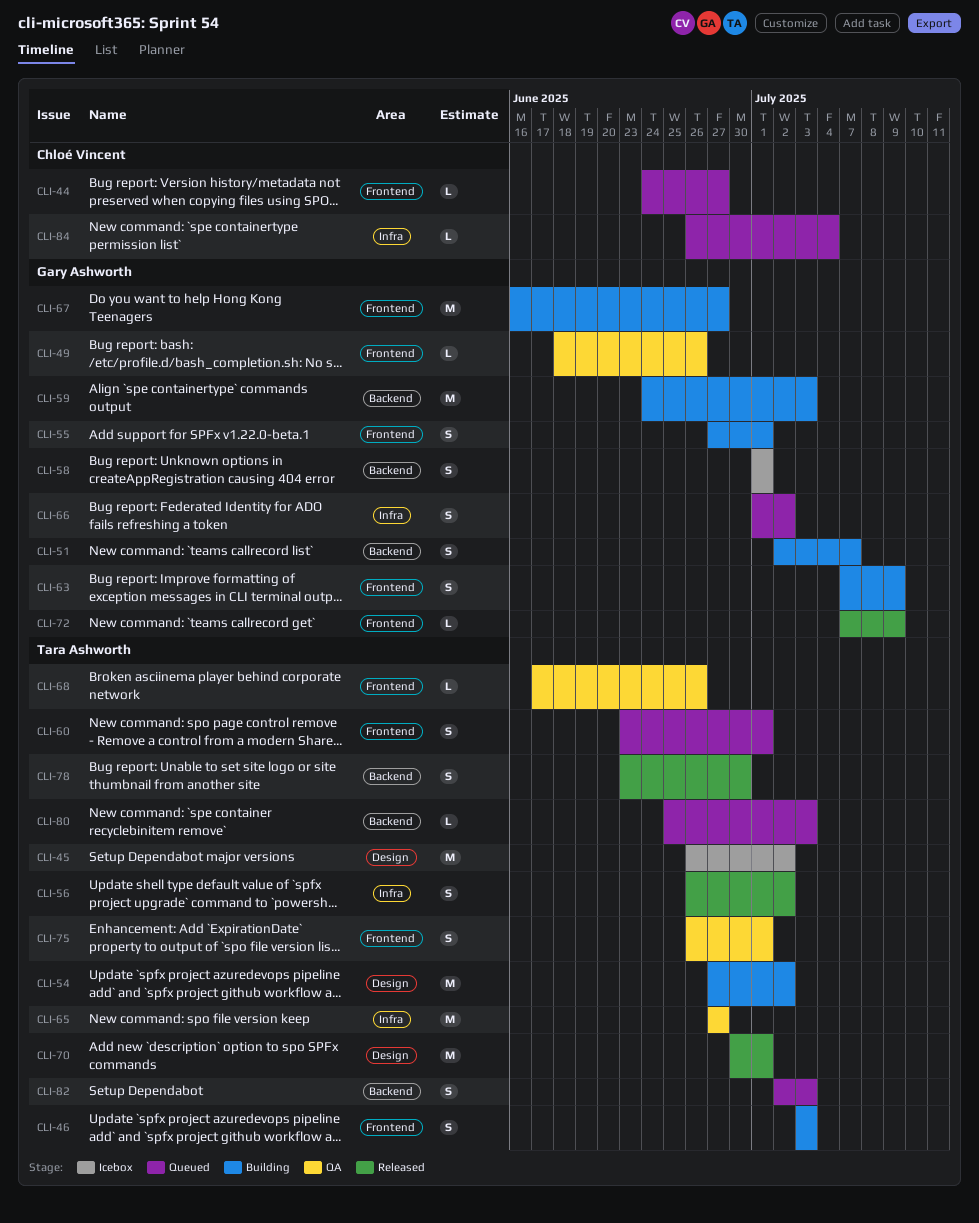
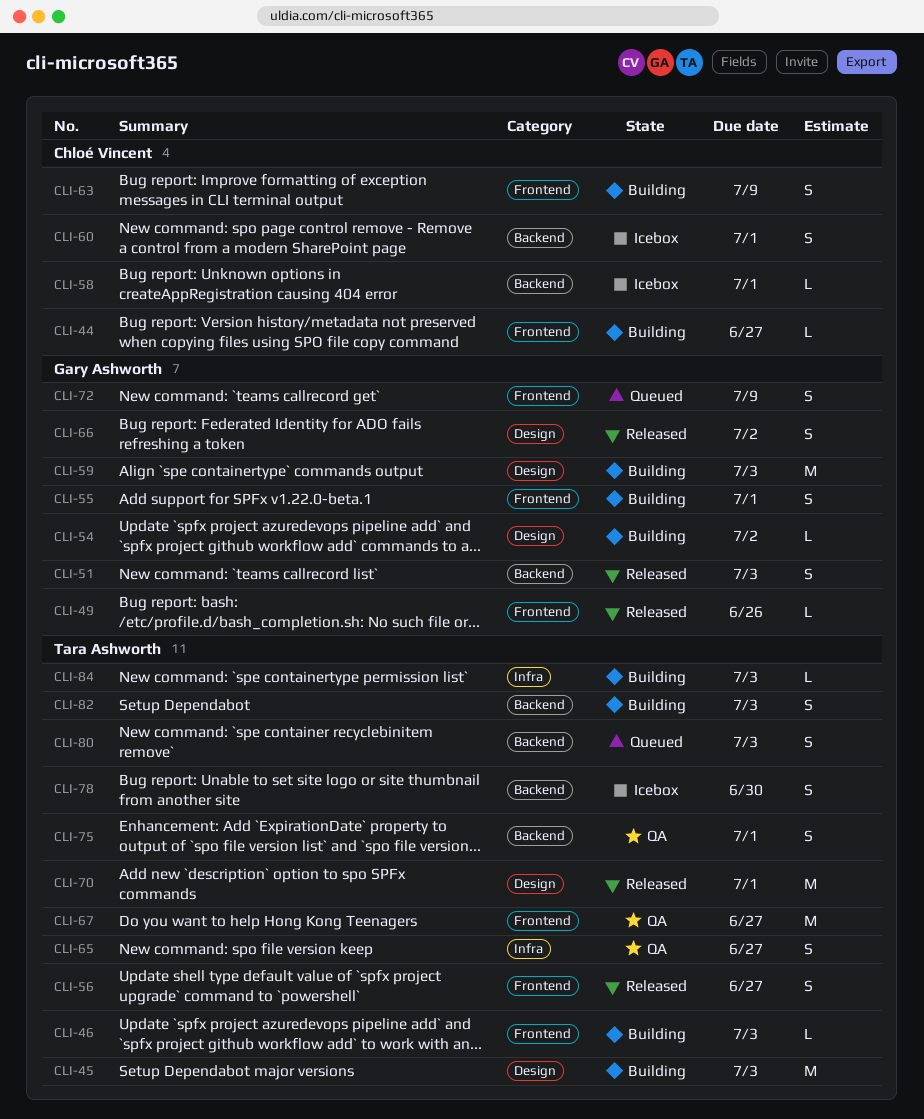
CLI-44, status: Queued -> Building
CLI-45, status: Icebox -> Building
CLI-45, due: Jul 2 -> Jul 3
CLI-46, estimate: S -> L
CLI-49, status: QA -> Released
CLI-51, status: Building -> Released
CLI-51, due: Jul 7 -> Jul 3
CLI-54, owner: Tara Ashworth -> Gary Ashworth
CLI-54, estimate: M -> L
CLI-56, label: Infra -> Frontend
CLI-56, due: Jul 2 -> Jun 27
CLI-58, owner: Gary Ashworth -> Chloé Vincent
CLI-58, estimate: S -> L
CLI-59, label: Backend -> Design
CLI-60, status: Queued -> Icebox
CLI-60, owner: Tara Ashworth -> Chloé Vincent
CLI-60, label: Frontend -> Backend
CLI-63, owner: Gary Ashworth -> Chloé Vincent
CLI-65, estimate: M -> S
CLI-66, status: Queued -> Released
CLI-66, label: Infra -> Design
CLI-67, status: Building -> QA
CLI-67, owner: Gary Ashworth -> Tara Ashworth
CLI-68: present -> none
CLI-72, status: Released -> Queued
CLI-72, estimate: L -> S
CLI-75, label: Frontend -> Backend
CLI-78, status: Released -> Icebox
CLI-80, estimate: L -> S
CLI-82, status: Queued -> Building
CLI-84, status: Queued -> Building
CLI-84, owner: Chloé Vincent -> Tara Ashworth
CLI-84, due: Jul 4 -> Jul 3

